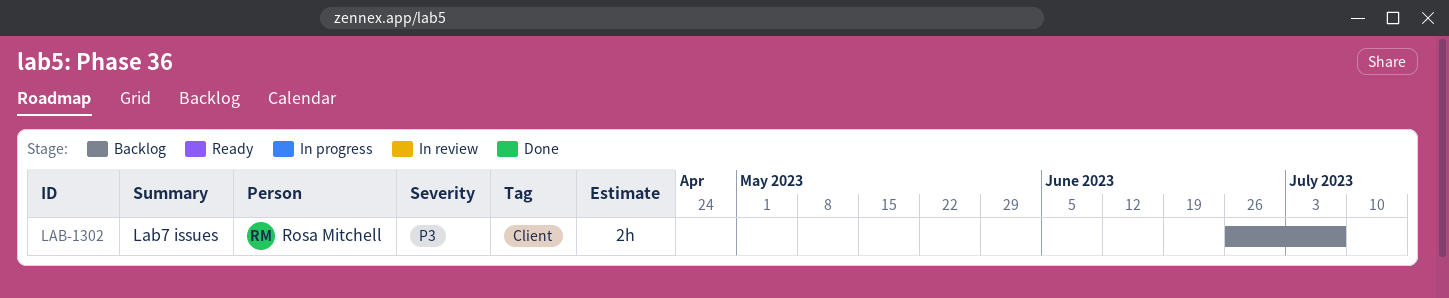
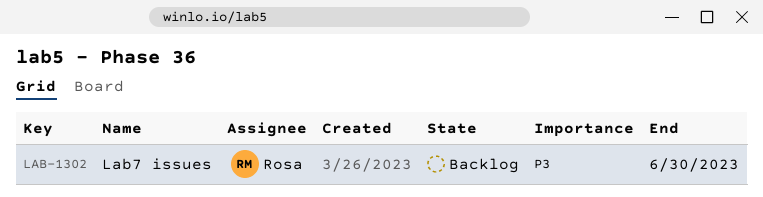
LAB-1302, due: Jul 7 -> Jun 30

